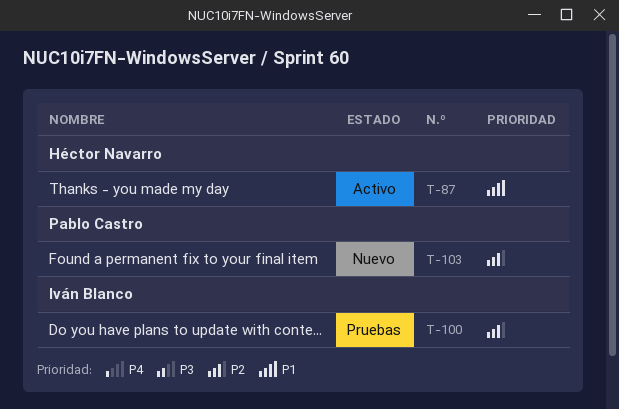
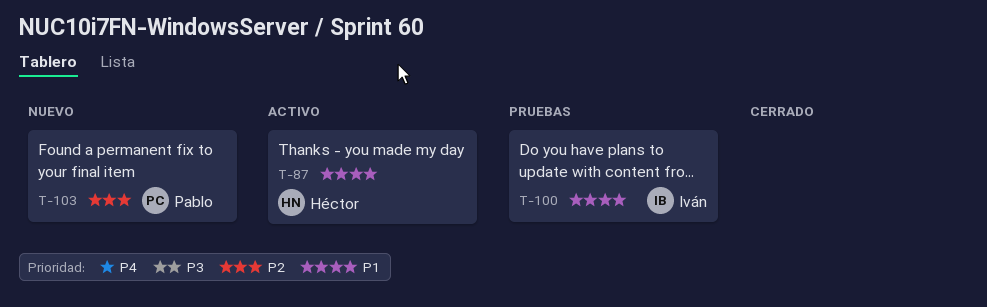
T-100, priority: P2 -> P1

